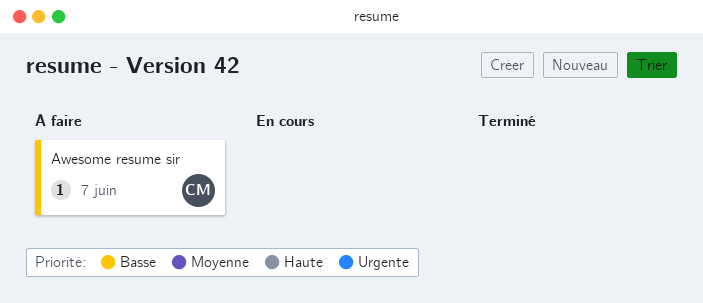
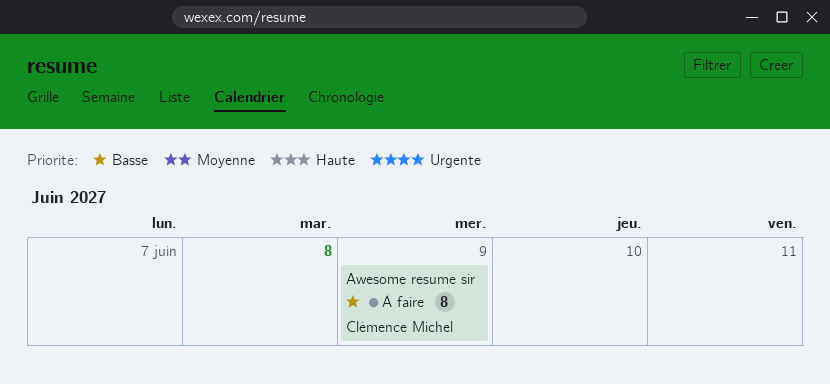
Awesome resume sir, estimate: 1 -> 8
Awesome resume sir, due: Jun 7 -> Jun 9

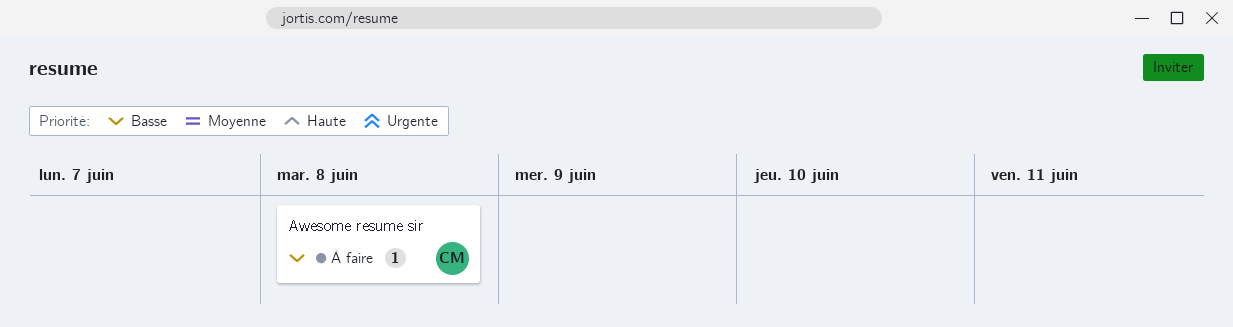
Awesome resume sir, estimate: 8 -> 1
Awesome resume sir, due: Jun 9 -> Jun 8

